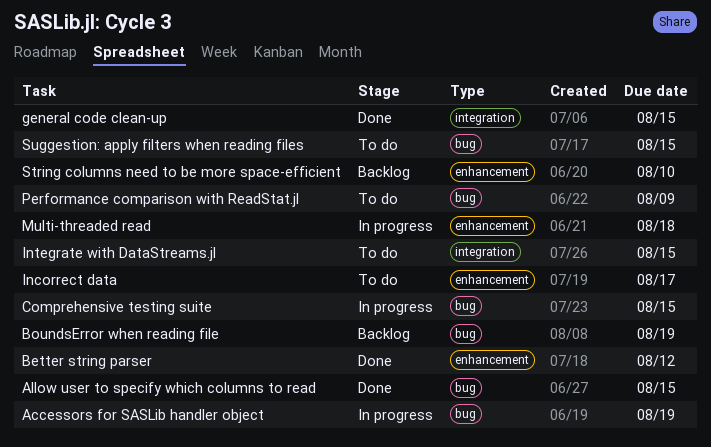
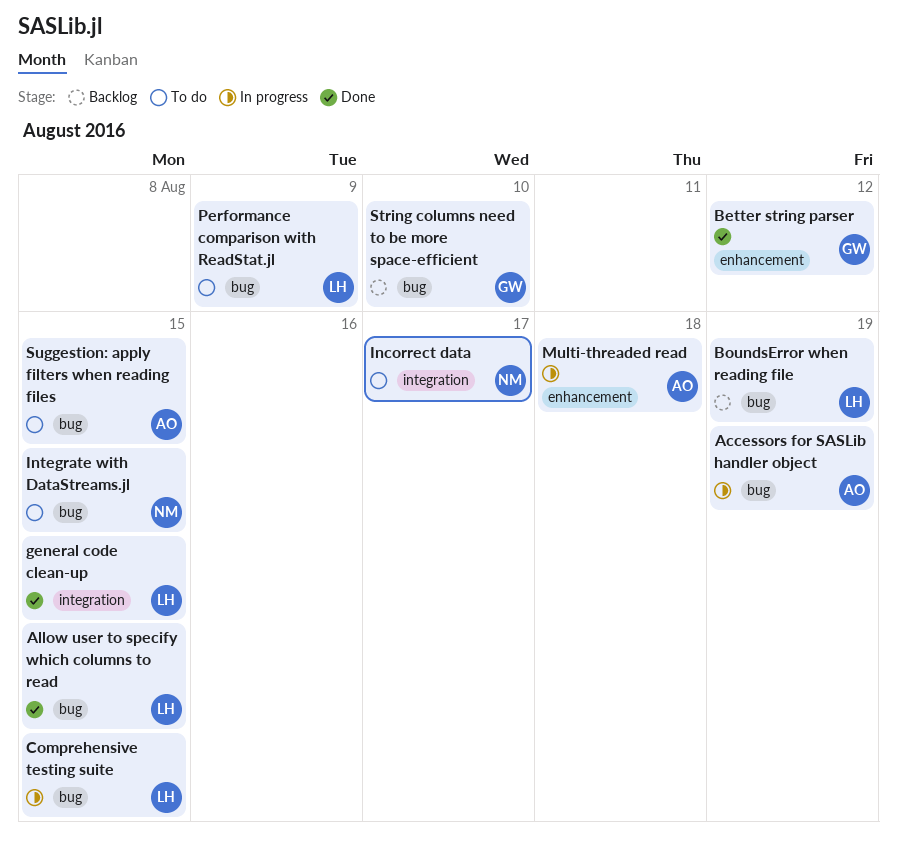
Incorrect data, label: enhancement -> integration
Integrate with DataStreams.jl, label: integration -> bug
String columns need to be more space-efficient, label: enhancement -> bug

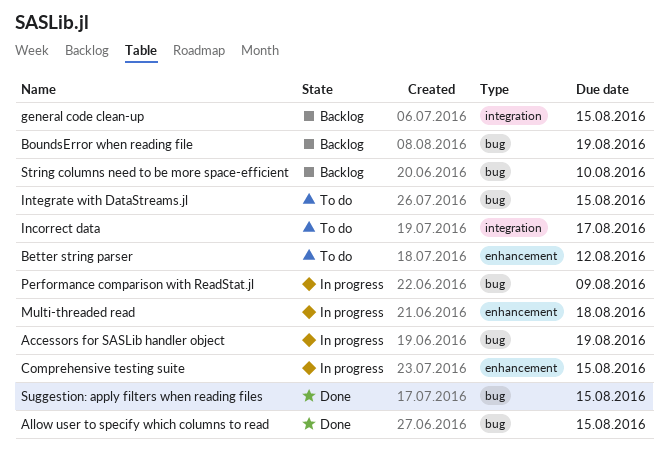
Better string parser, status: Done -> To do
Comprehensive testing suite, label: bug -> enhancement
general code clean-up, status: Done -> Backlog
Performance comparison with ReadStat.jl, status: To do -> In progress
Suggestion: apply filters when reading files, status: To do -> Done

